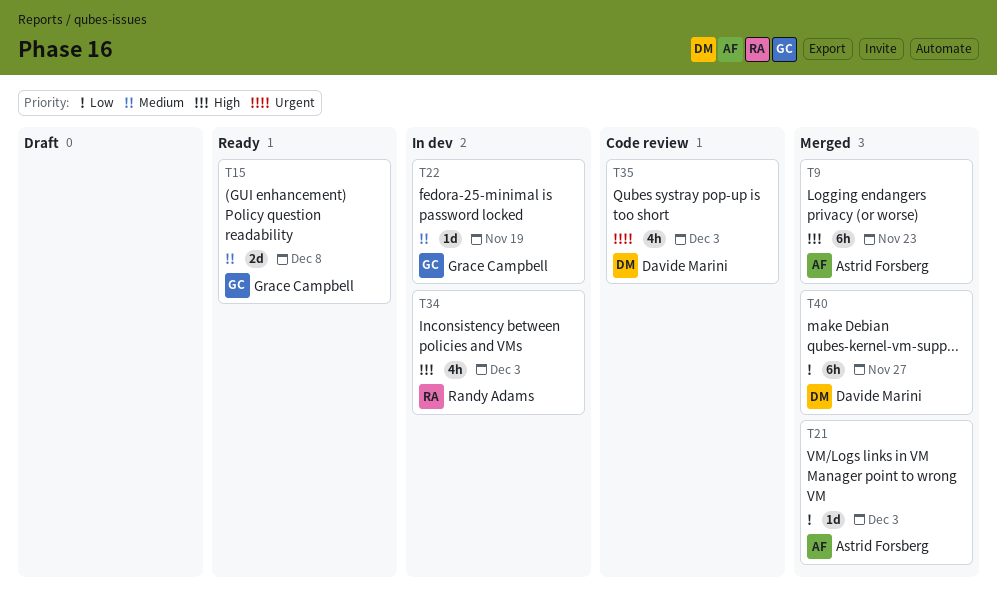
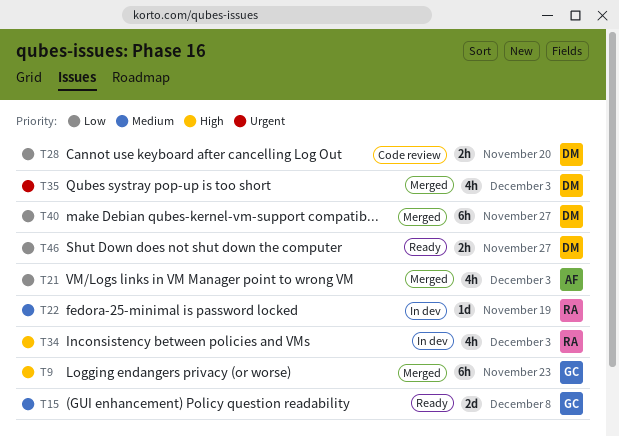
T9, owner: Astrid Forsberg -> Grace Campbell
T21, estimate: 1d -> 4h
T22, owner: Grace Campbell -> Randy Adams
T28: none -> present
T35, status: Code review -> Merged
T46: none -> present

